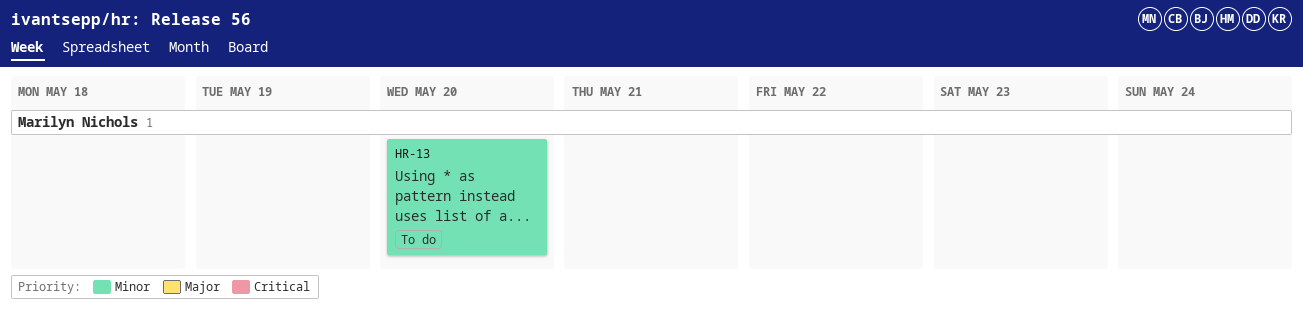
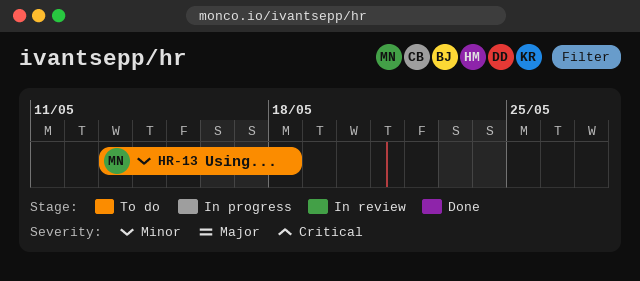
HR-13, due: May 20 -> May 18

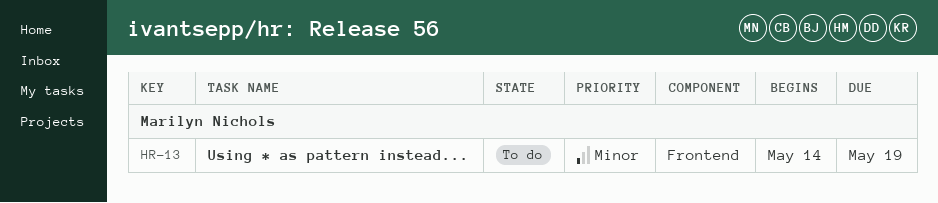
HR-13, start: May 13 -> May 14
HR-13, due: May 18 -> May 19

